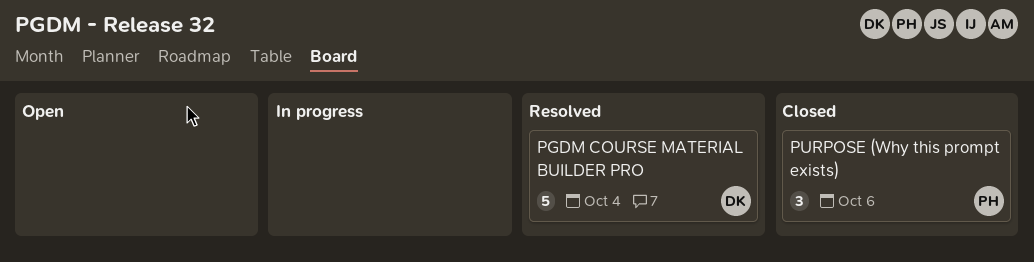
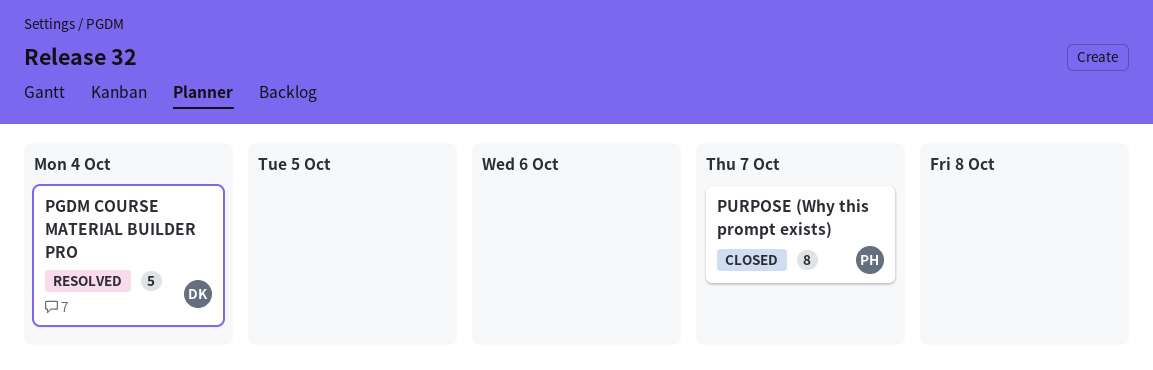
PURPOSE (Why this prompt exists), estimate: 3 -> 8
PURPOSE (Why this prompt exists), due: Oct 6 -> Oct 7

